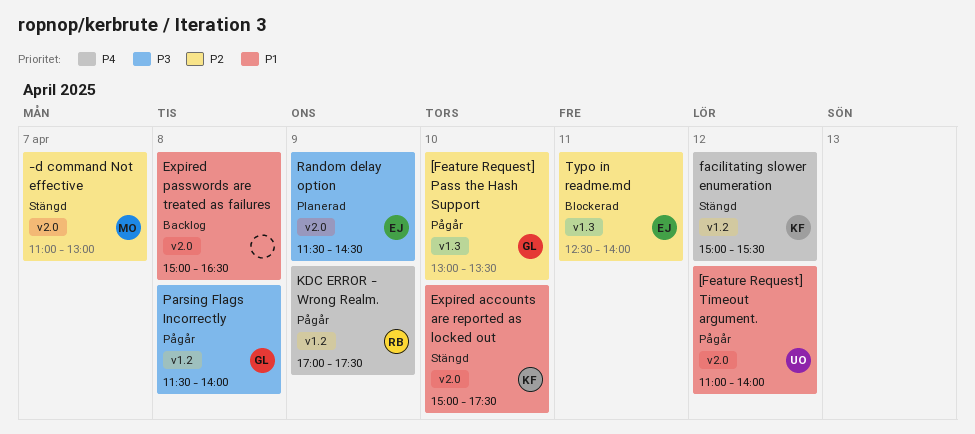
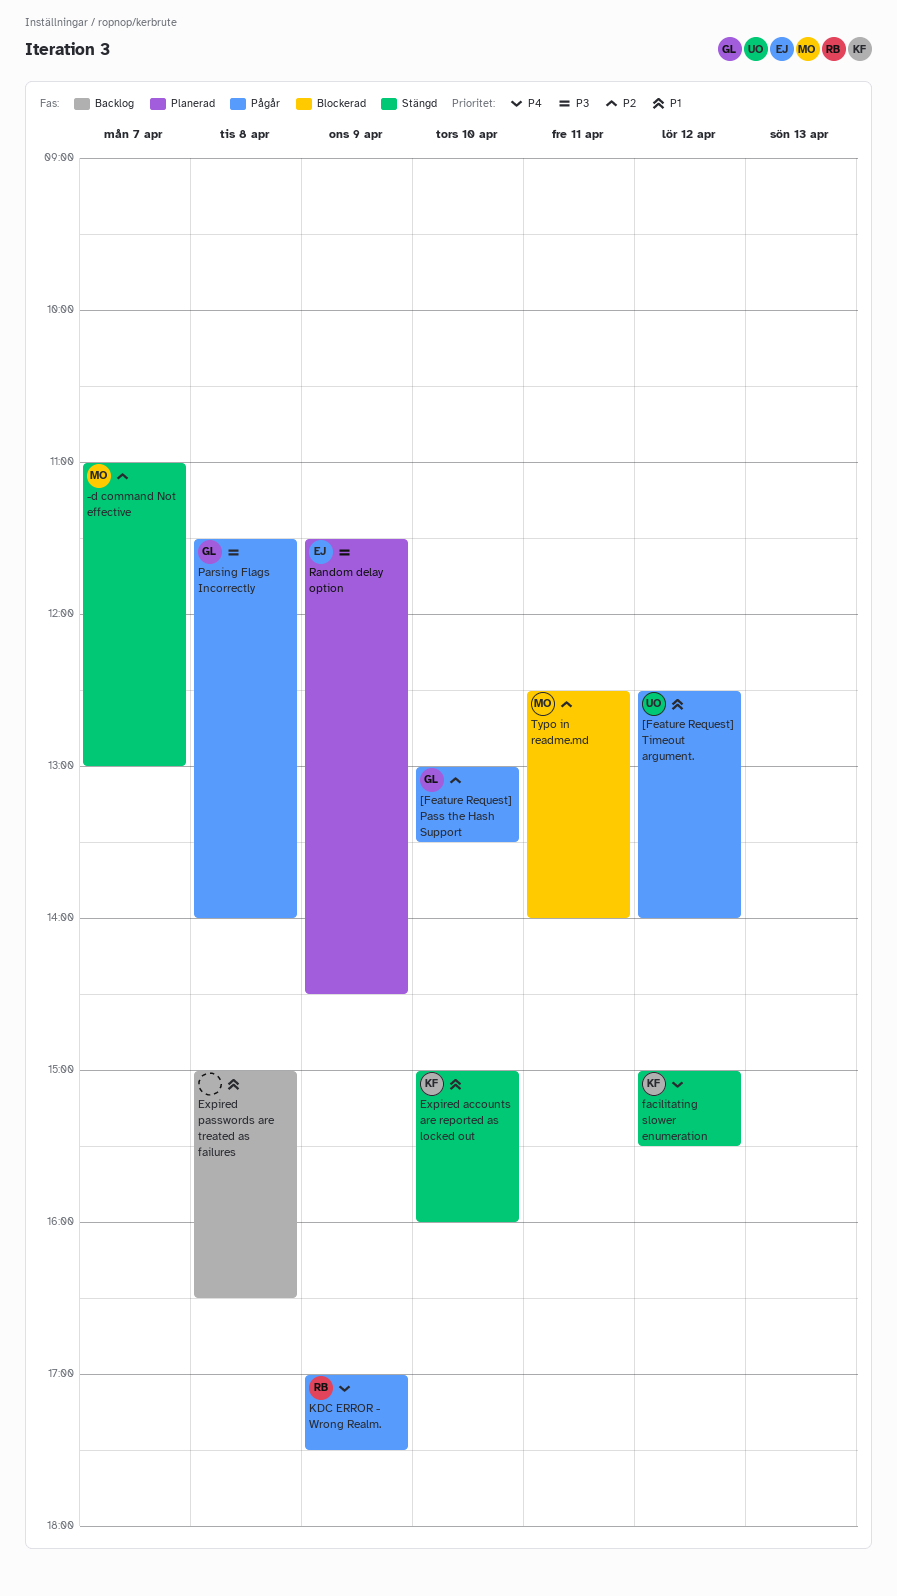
[Feature Request] Timeout argument., begins: 11:00 -> 12:30
Expired accounts are reported as locked out, ends: 17:30 -> 16:00
Typo in readme.md, owner: EJ -> MO

